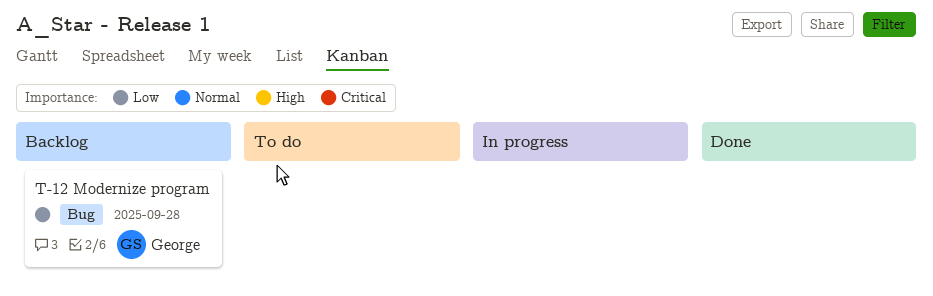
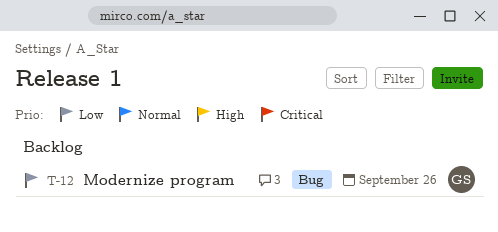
T-12, due: Sep 28 -> Sep 26

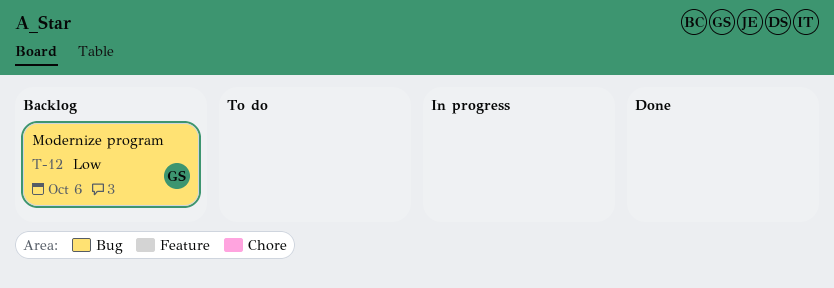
T-12, due: Sep 26 -> Oct 6

